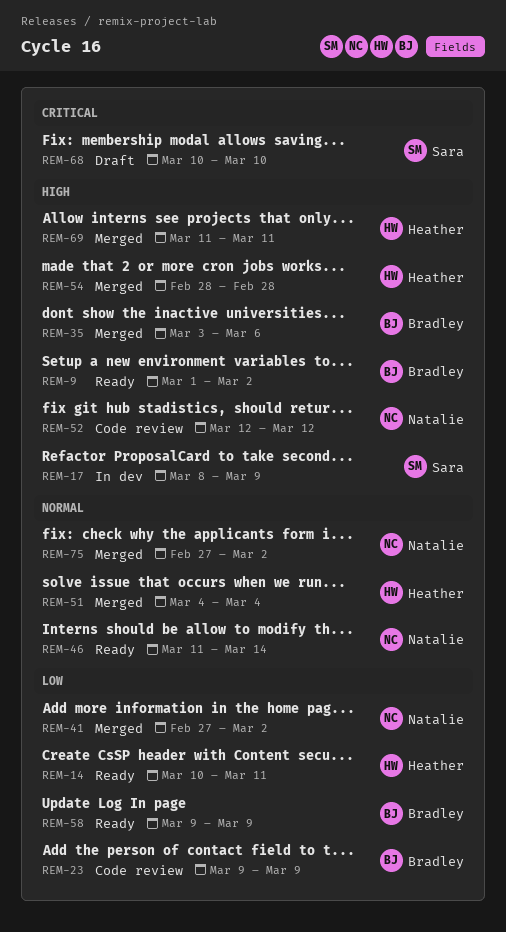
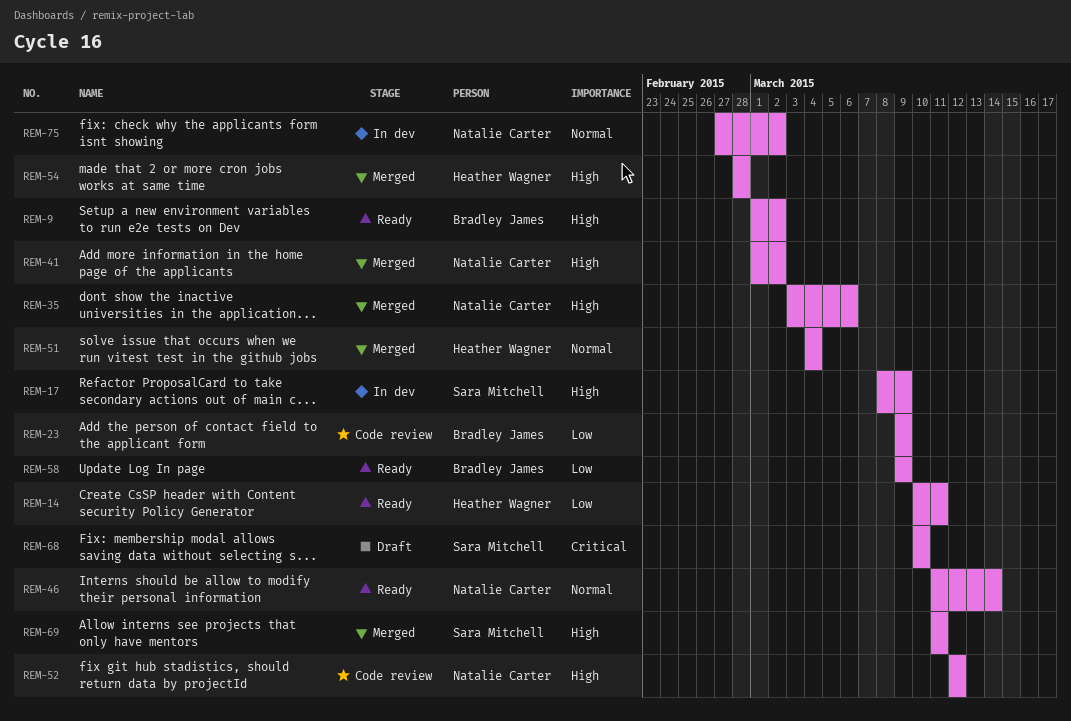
REM-35, owner: Bradley James -> Natalie Carter
REM-41, priority: Low -> High
REM-41, start: Feb 27 -> Mar 1
REM-69, owner: Heather Wagner -> Sara Mitchell
REM-75, status: Merged -> In dev

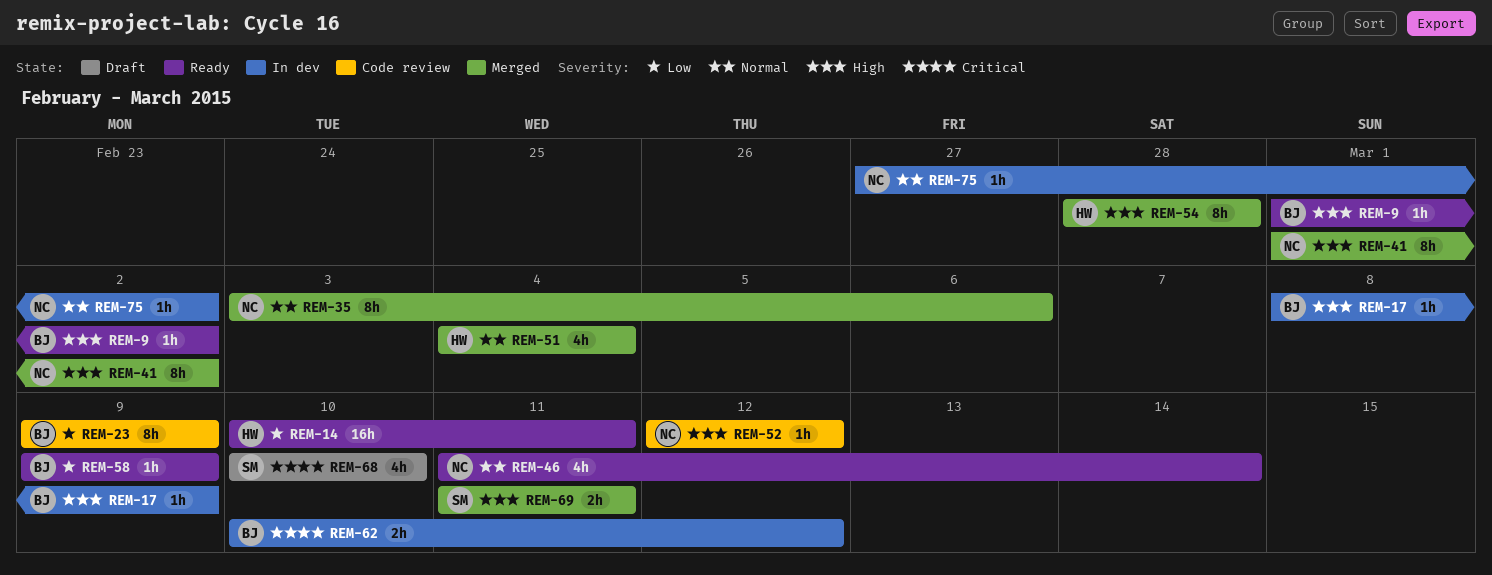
REM-17, owner: Sara Mitchell -> Bradley James
REM-35, priority: High -> Normal
REM-62: none -> present

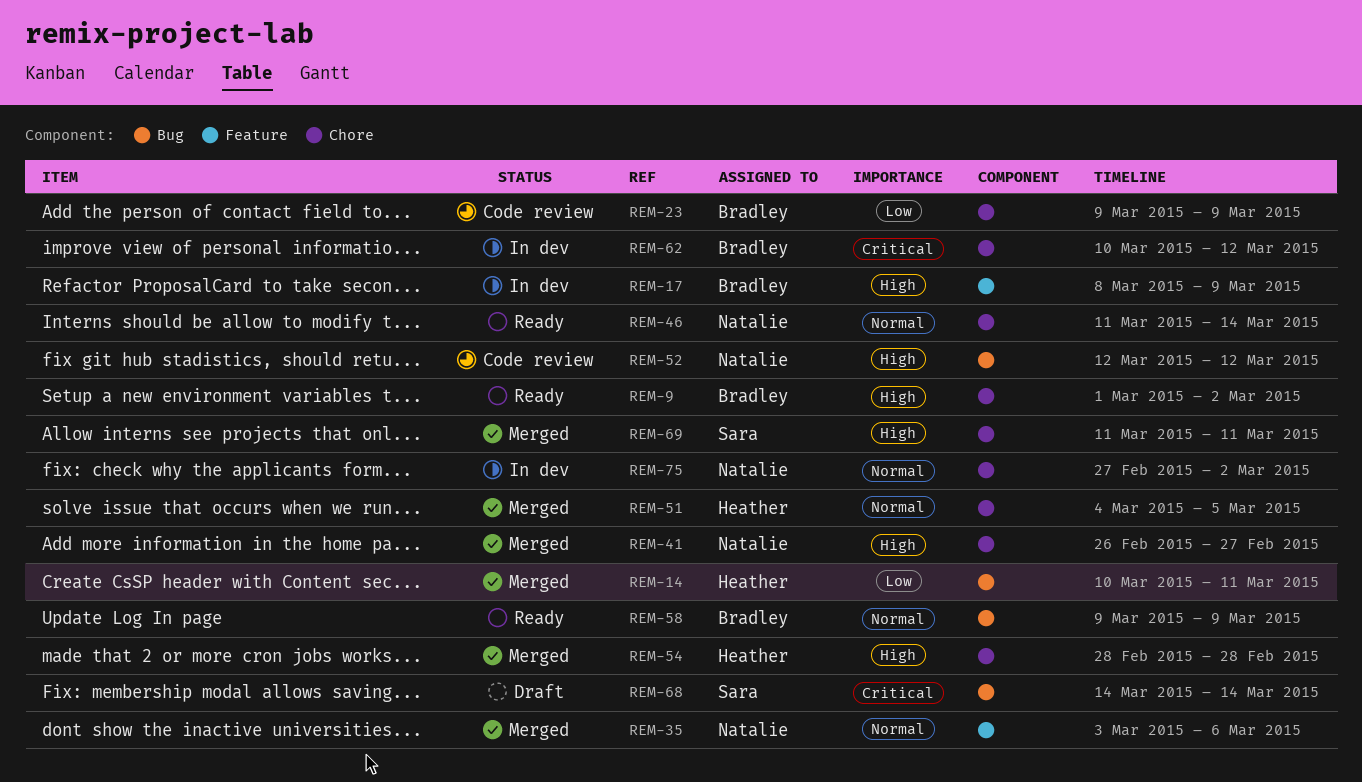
REM-14, status: Ready -> Merged
REM-41, start: Mar 1 -> Feb 26
REM-41, due: Mar 2 -> Feb 27
REM-51, due: Mar 4 -> Mar 5
REM-58, priority: Low -> Normal
REM-68, start: Mar 10 -> Mar 14
REM-68, due: Mar 10 -> Mar 14

